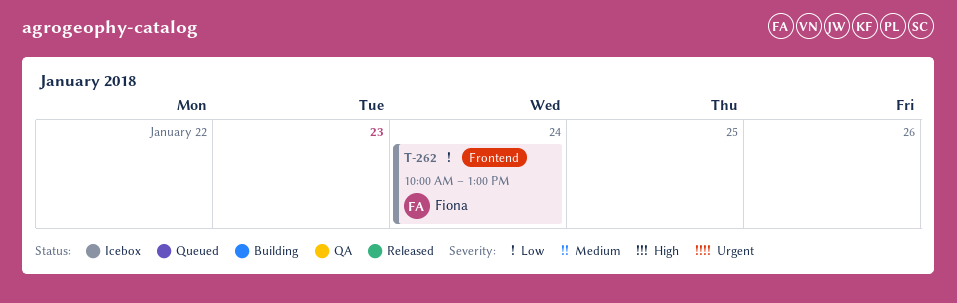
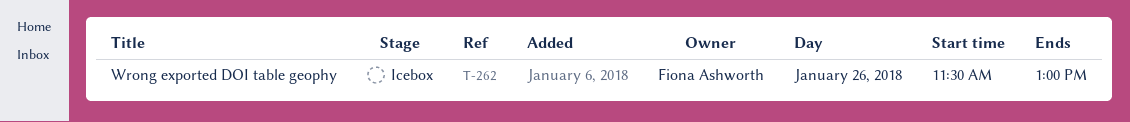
T-262, day: Jan 24 -> Jan 26
T-262, begins: 10:00 -> 11:30

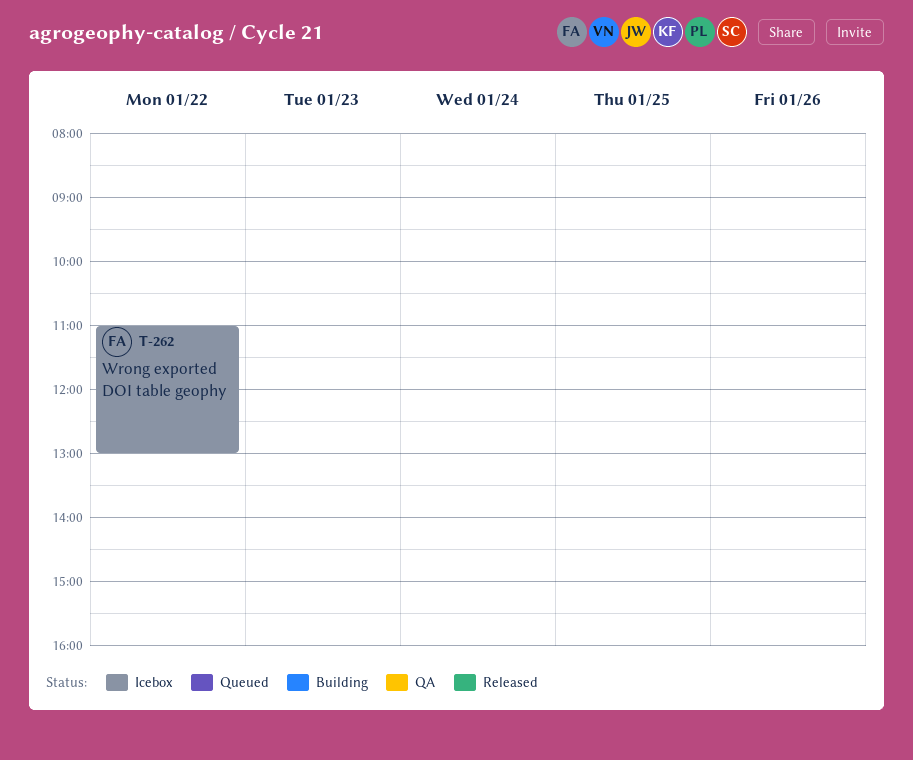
T-262, day: Jan 26 -> Jan 22
T-262, begins: 11:30 -> 11:00

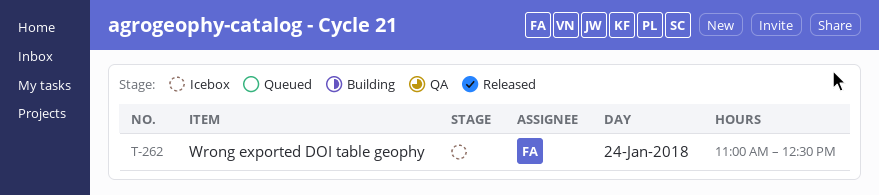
T-262, day: Jan 22 -> Jan 24
T-262, ends: 13:00 -> 12:30

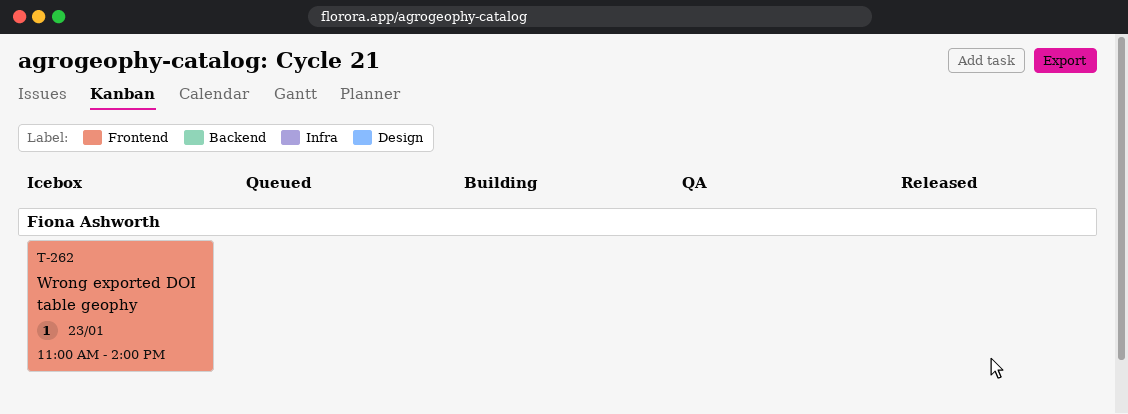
T-262, day: Jan 24 -> Jan 23
T-262, ends: 12:30 -> 14:00

